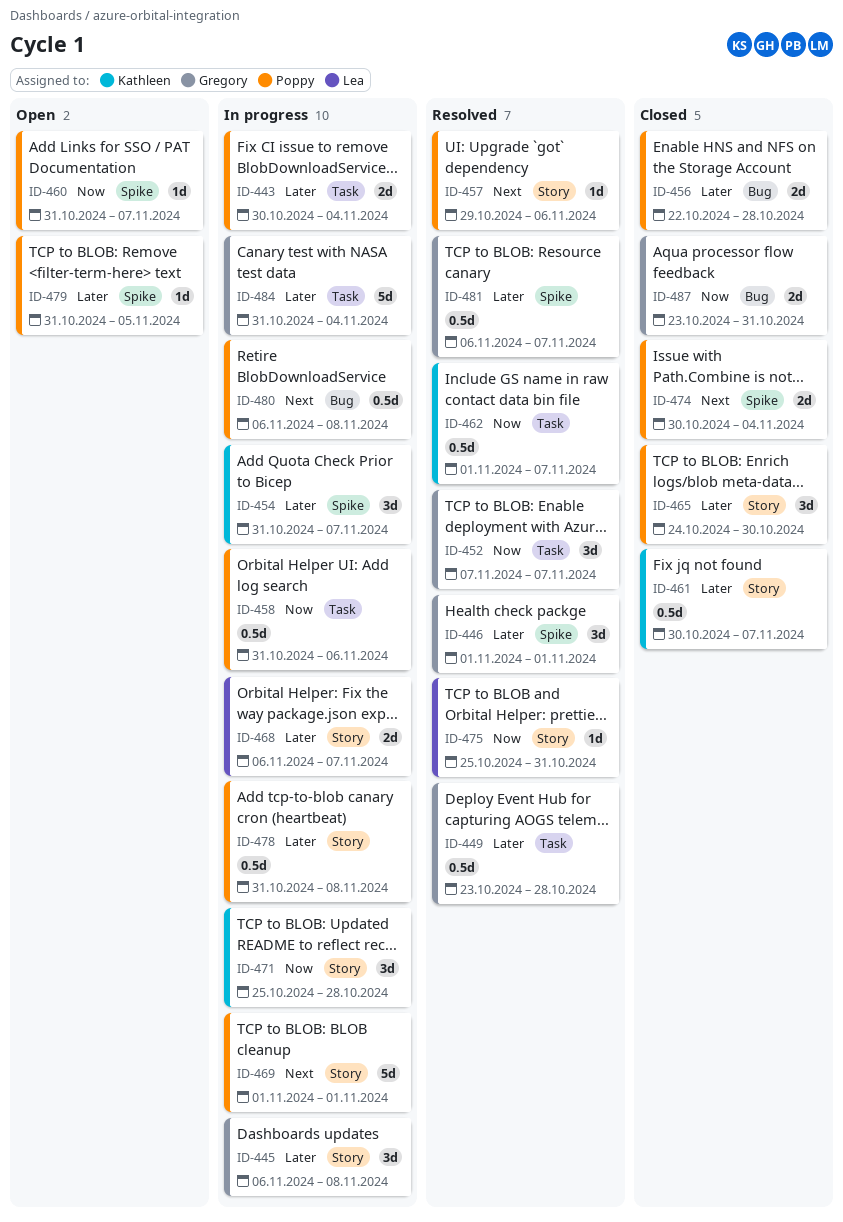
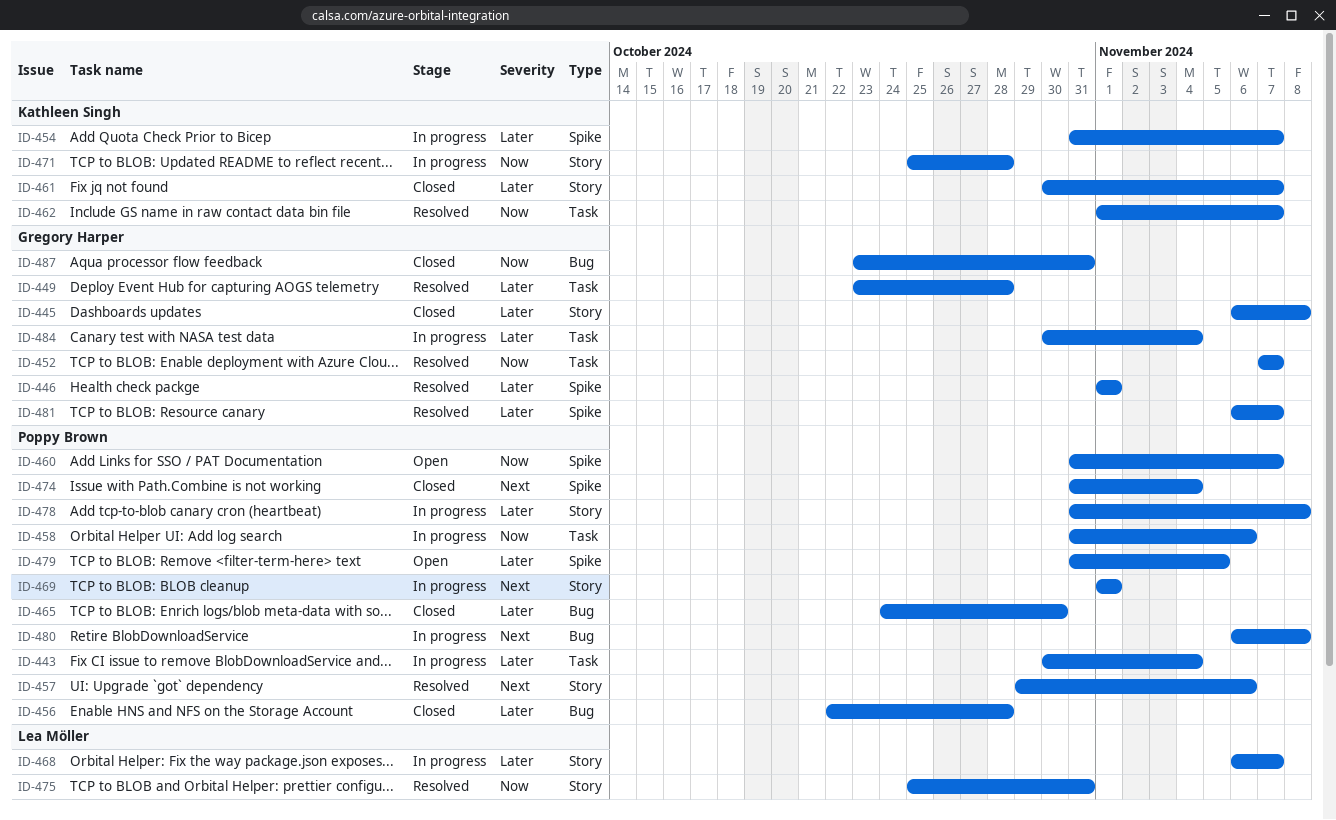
ID-445, status: In progress -> Closed
ID-465, label: Story -> Bug
ID-474, start: Oct 30 -> Oct 31
ID-484, start: Oct 31 -> Oct 30

